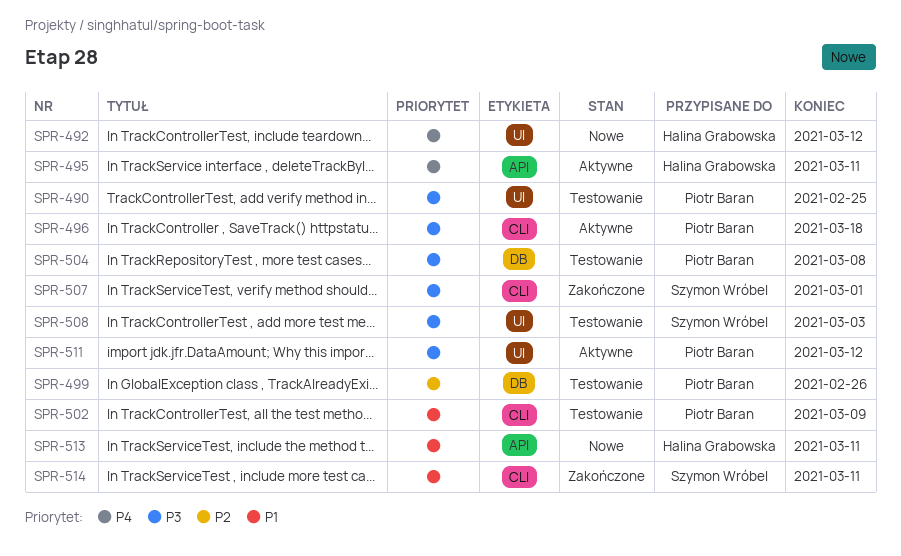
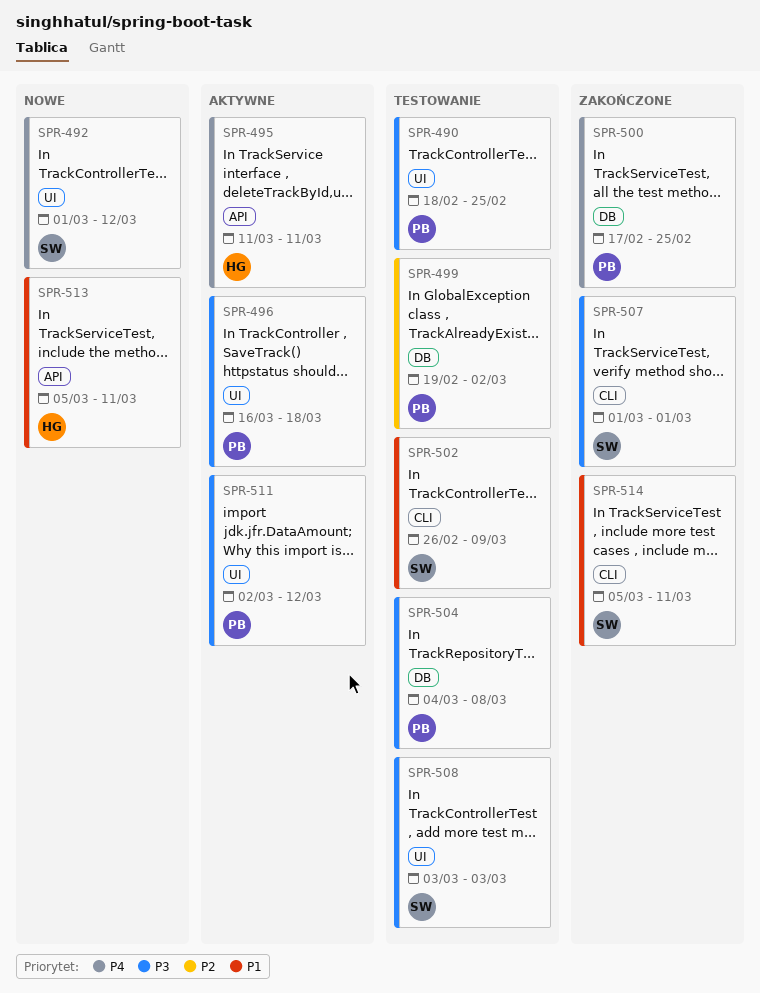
SPR-492, owner: Halina Grabowska -> Szymon Wróbel
SPR-496, label: CLI -> UI
SPR-499, due: Feb 26 -> Mar 2
SPR-500: none -> present
SPR-502, owner: Piotr Baran -> Szymon Wróbel

